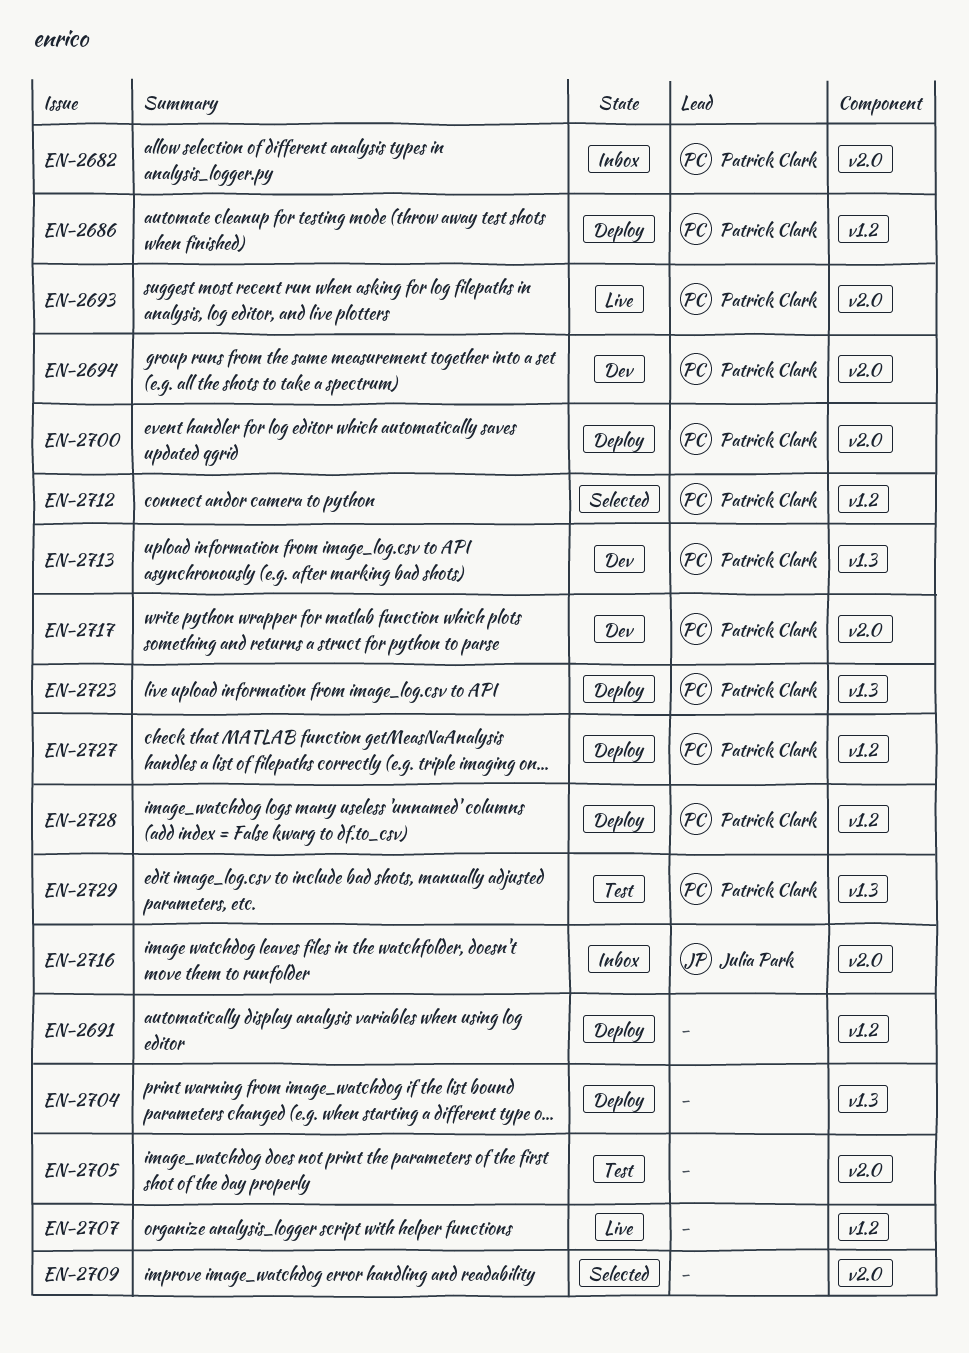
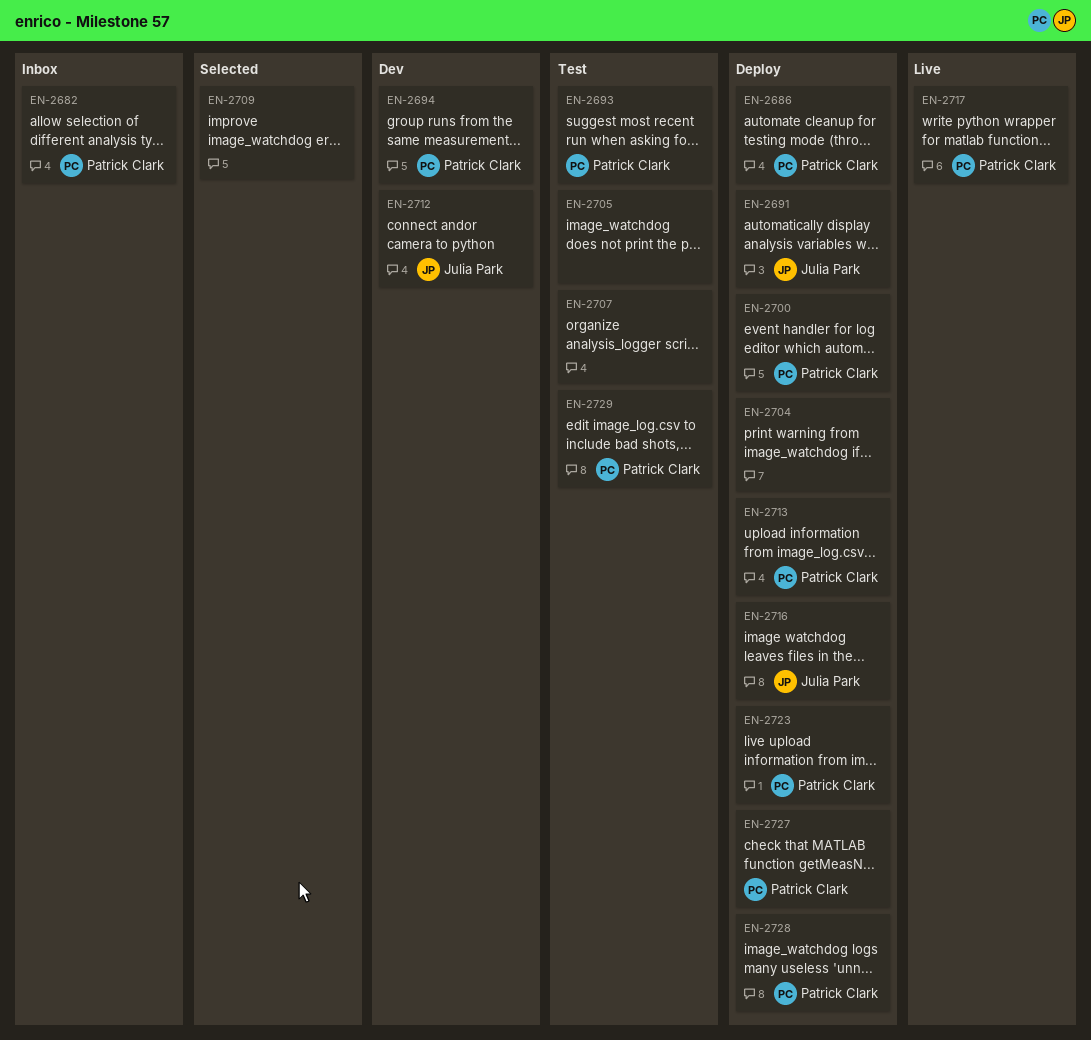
EN-2691, owner: none -> Julia Park
EN-2693, status: Live -> Test
EN-2707, status: Live -> Test
EN-2712, status: Selected -> Dev
EN-2712, owner: Patrick Clark -> Julia Park
EN-2713, status: Dev -> Deploy
EN-2716, status: Inbox -> Deploy
EN-2717, status: Dev -> Live

